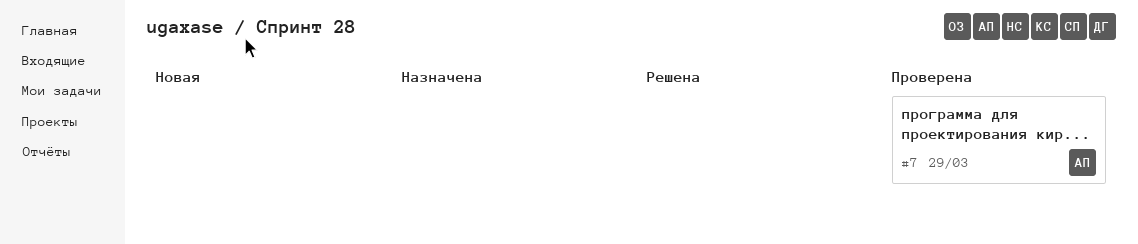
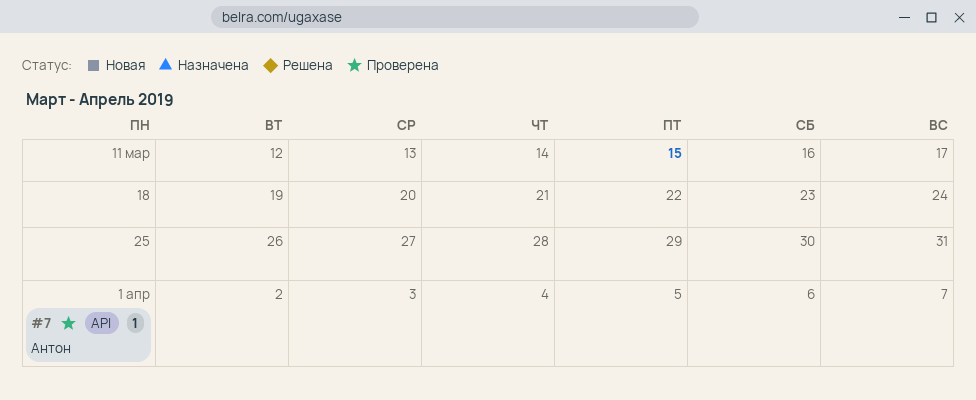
#7, due: Mar 29 -> Apr 1

